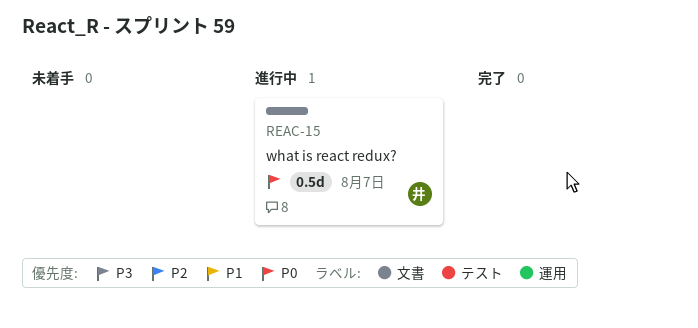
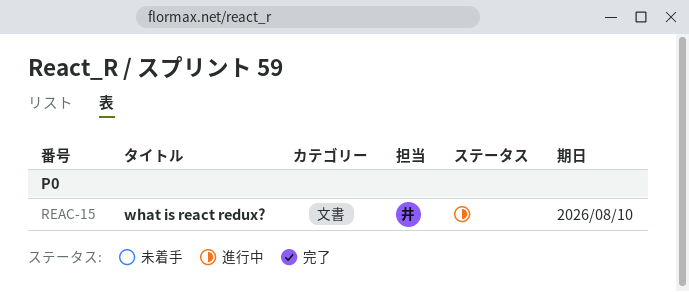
REAC-15, due: Aug 7 -> Aug 10

